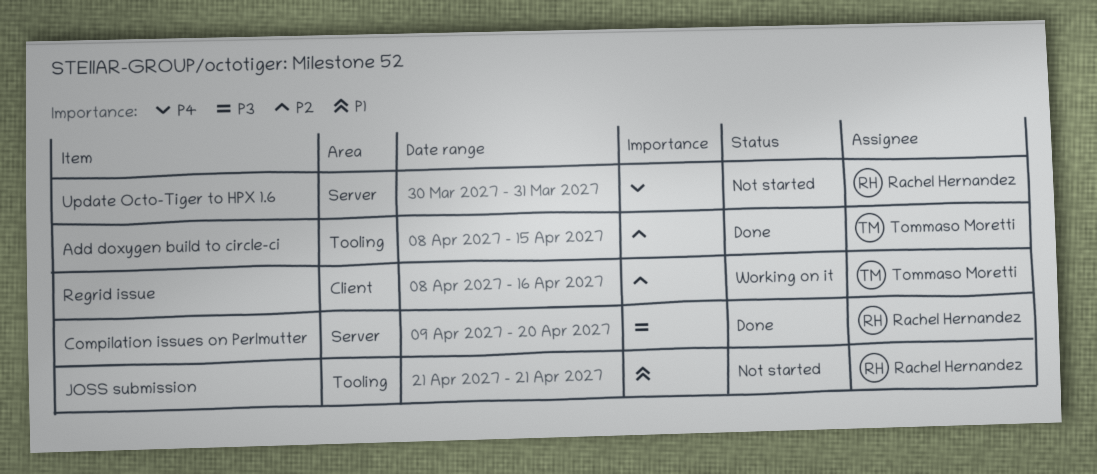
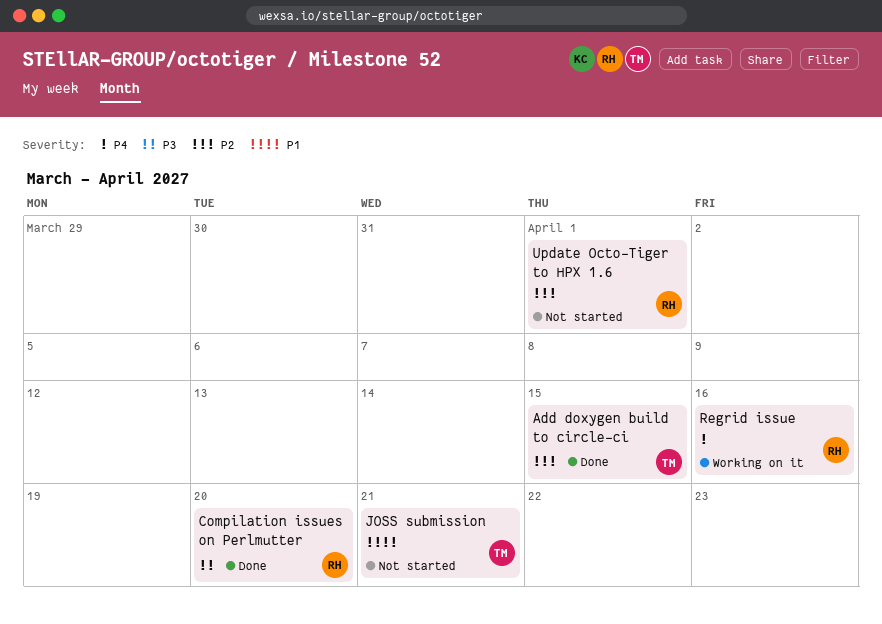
JOSS submission, owner: Rachel Hernandez -> Tommaso Moretti
Regrid issue, owner: Tommaso Moretti -> Rachel Hernandez
Regrid issue, priority: P2 -> P4
Update Octo-Tiger to HPX 1.6, priority: P4 -> P2
Update Octo-Tiger to HPX 1.6, due: Mar 31 -> Apr 1

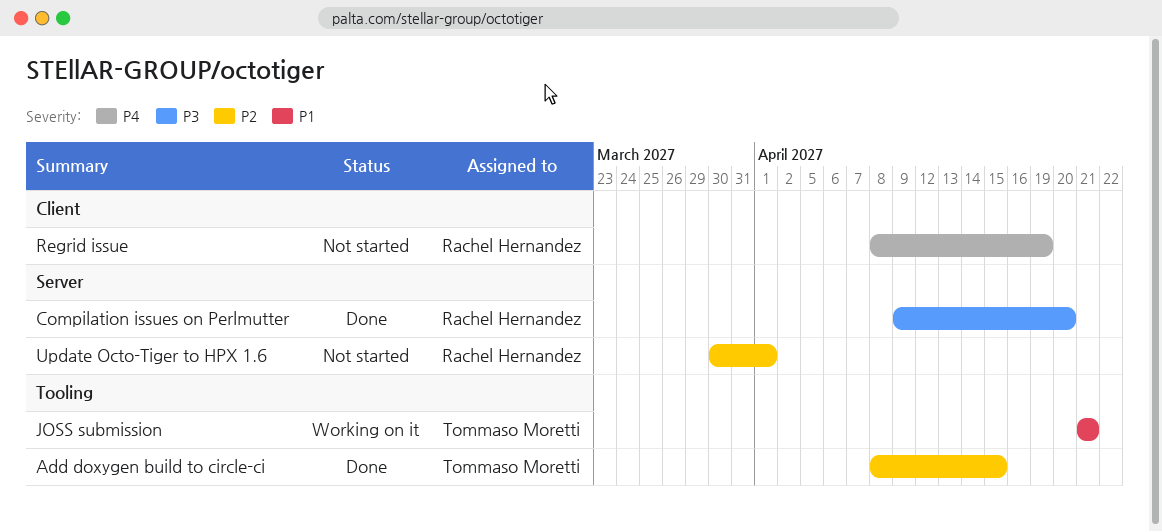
JOSS submission, status: Not started -> Working on it
Regrid issue, status: Working on it -> Not started
Regrid issue, due: Apr 16 -> Apr 19

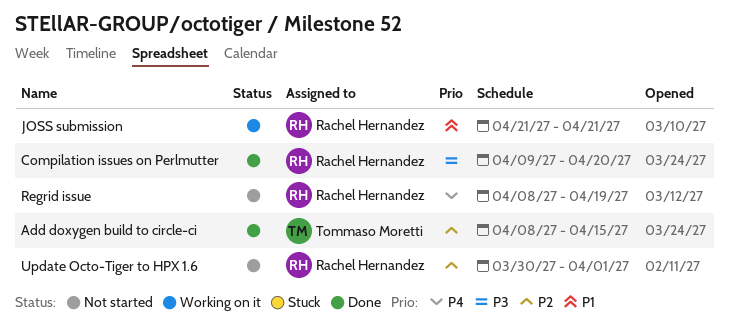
JOSS submission, owner: Tommaso Moretti -> Rachel Hernandez

